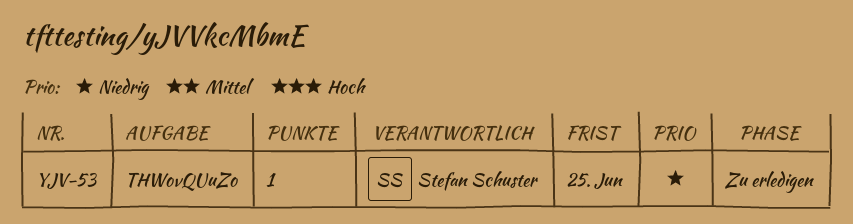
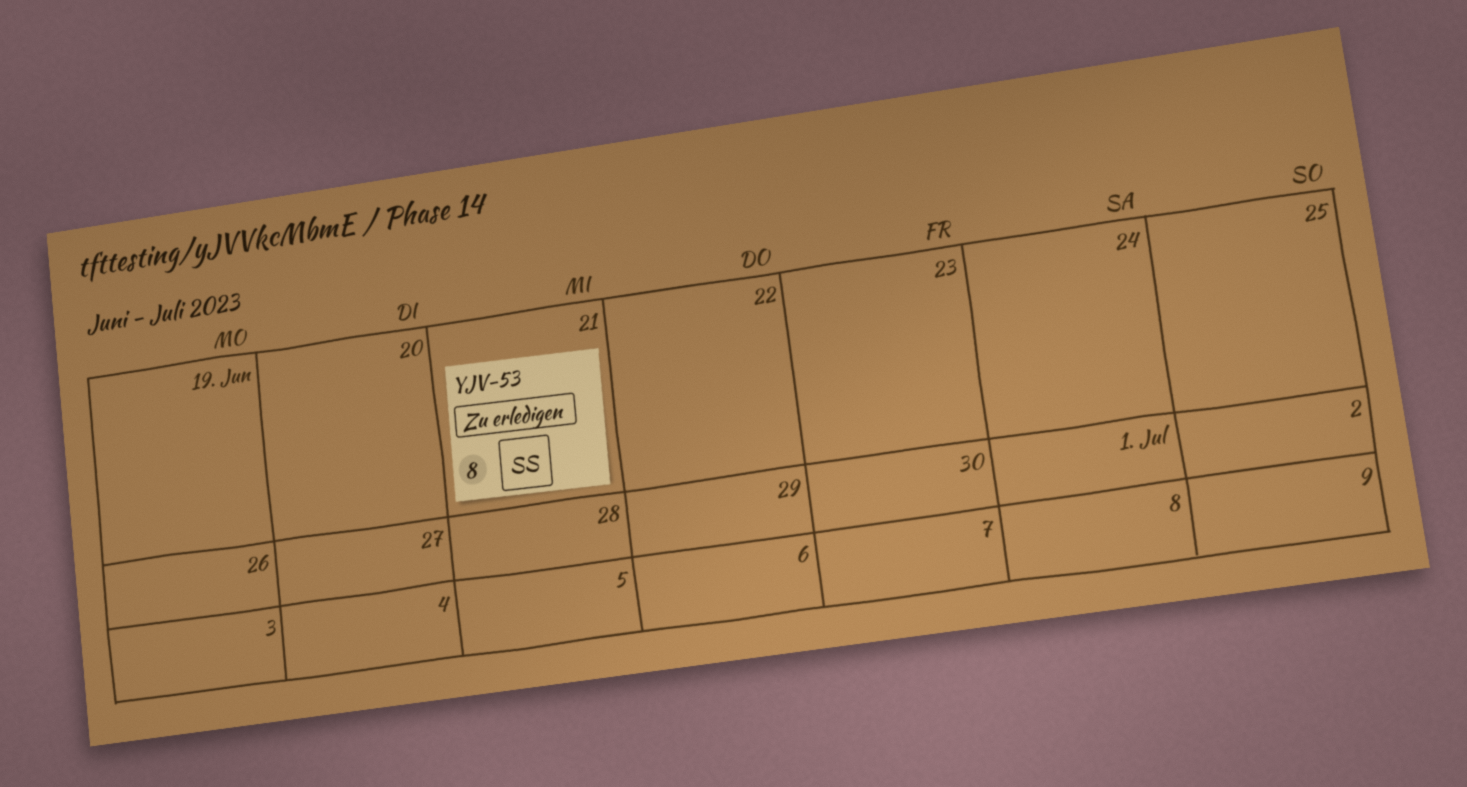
YJV-53, estimate: 1 -> 8
YJV-53, due: Jun 25 -> Jun 21

